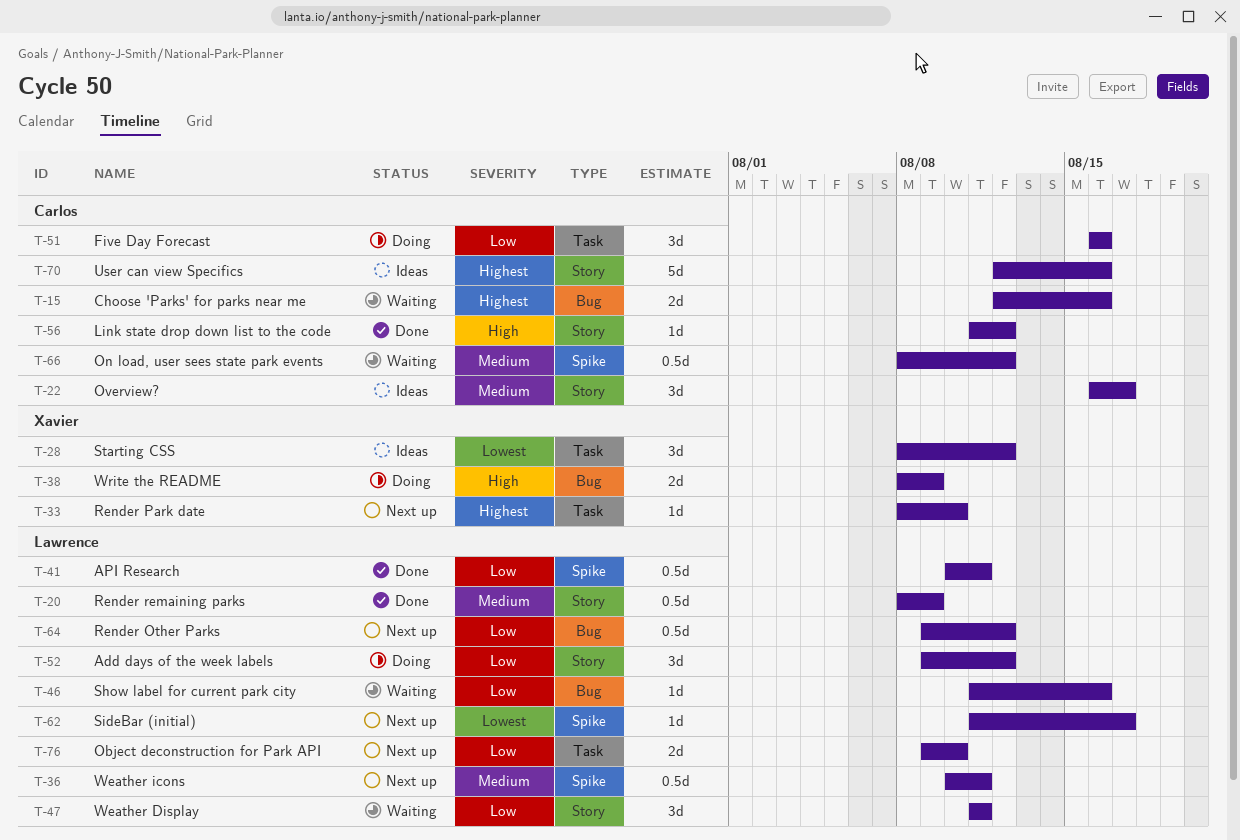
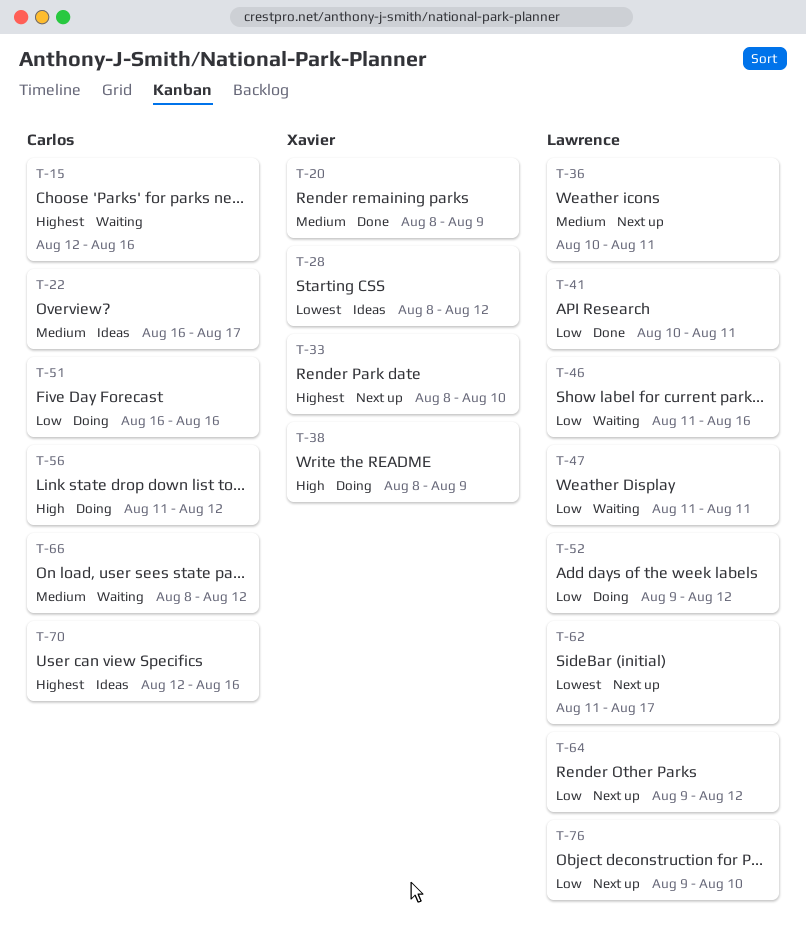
T-20, owner: Lawrence -> Xavier
T-56, status: Done -> Doing

